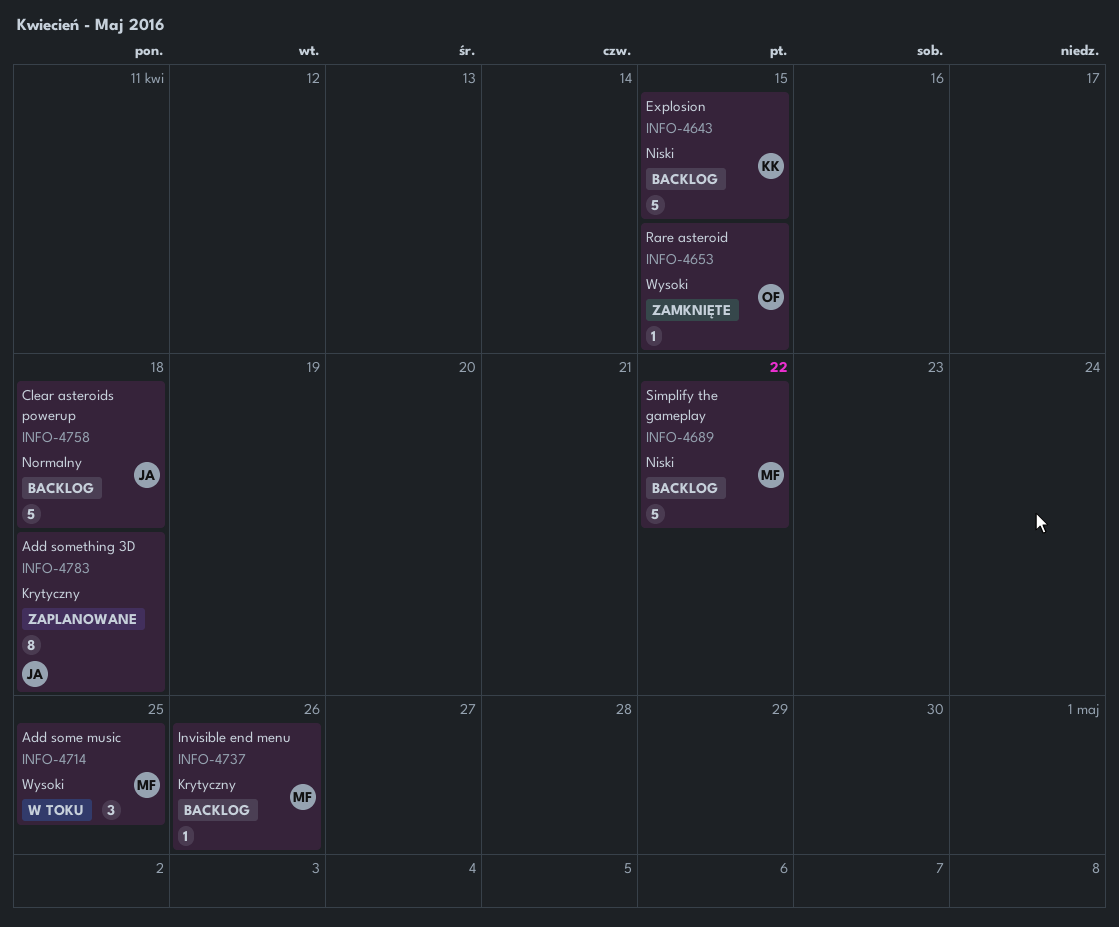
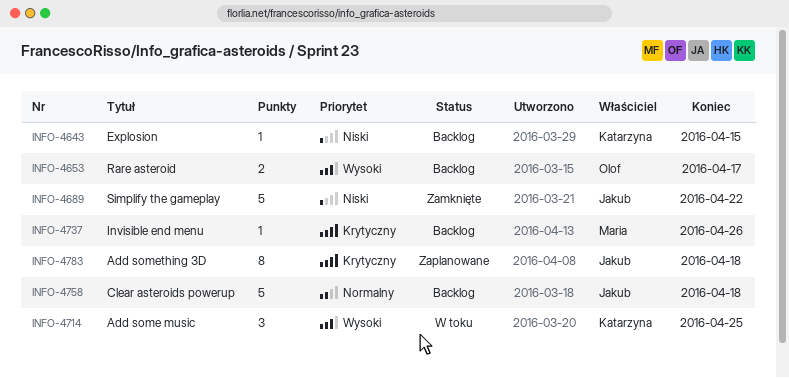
INFO-4643, estimate: 5 -> 1
INFO-4653, status: Zamknięte -> Backlog
INFO-4653, estimate: 1 -> 2
INFO-4653, due: Apr 15 -> Apr 17
INFO-4689, status: Backlog -> Zamknięte
INFO-4689, owner: Maria -> Jakub
INFO-4714, owner: Maria -> Katarzyna

